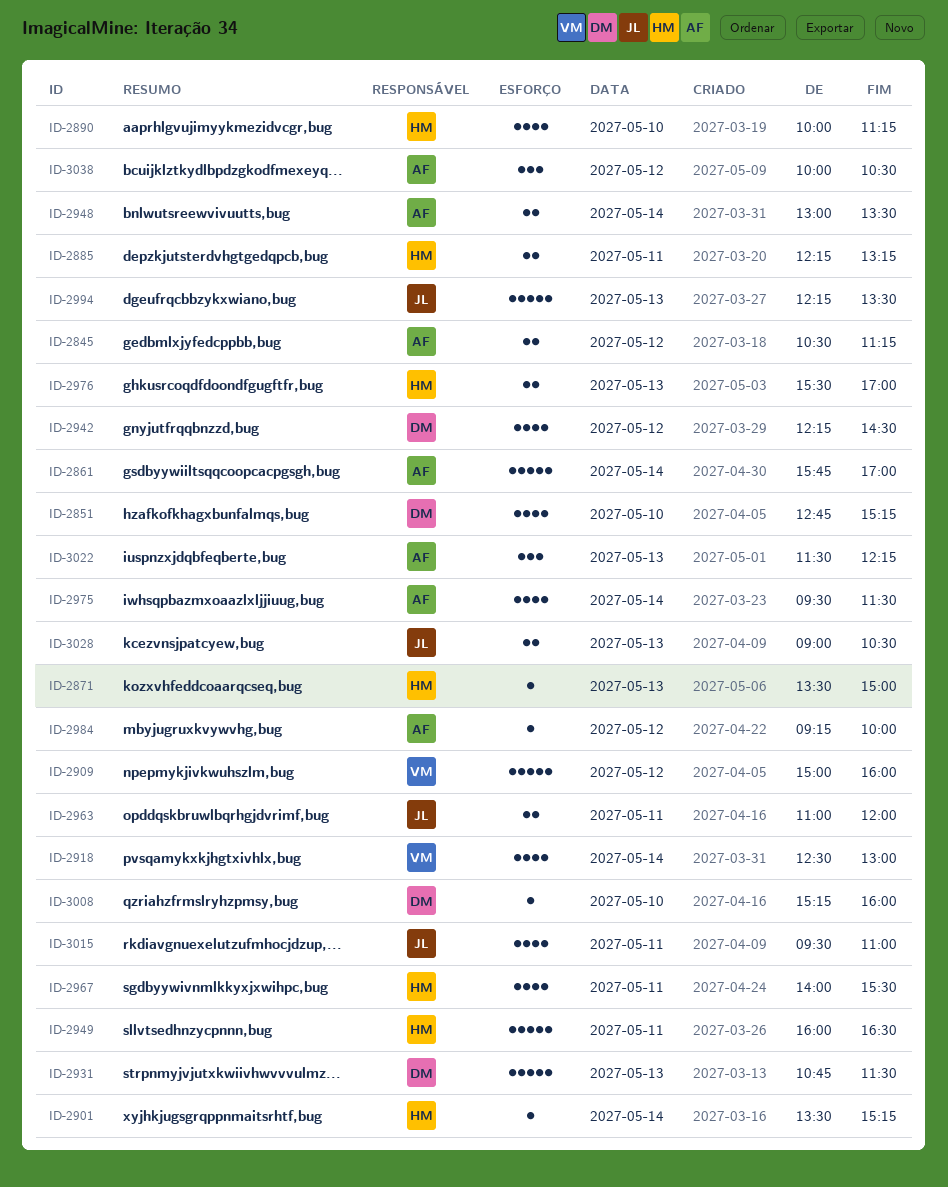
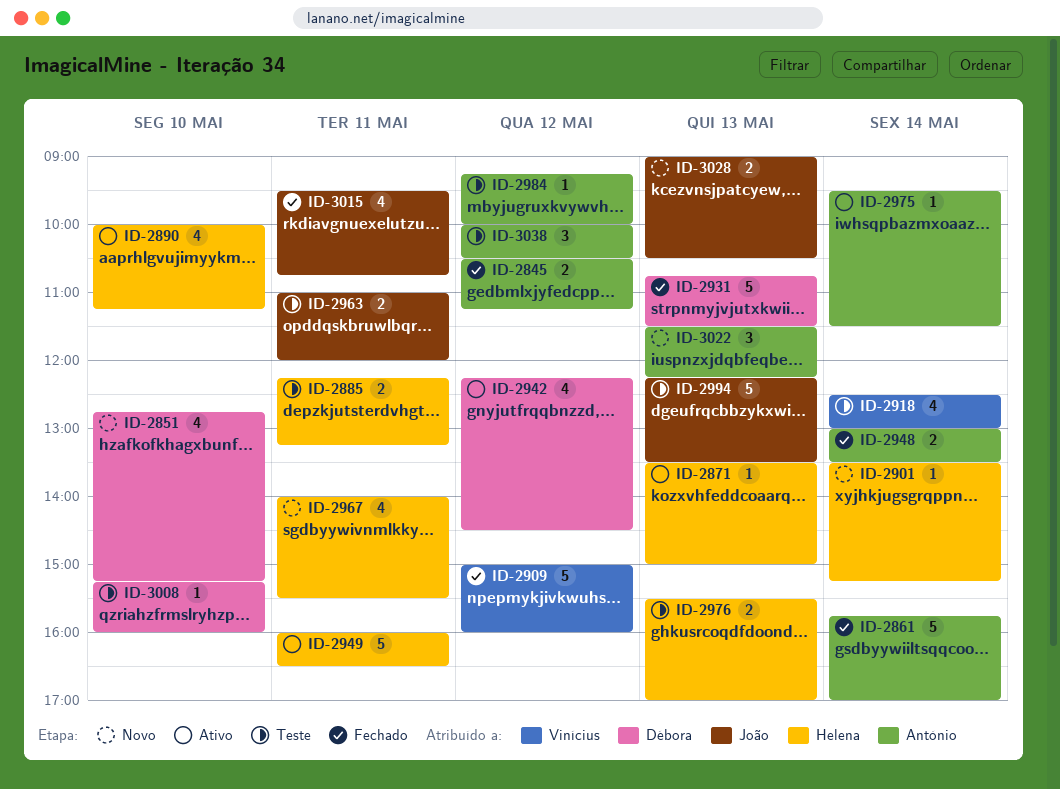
ID-2975, estimate: 4 -> 1
ID-3015, ends: 11:00 -> 10:45

